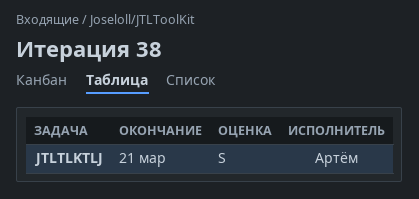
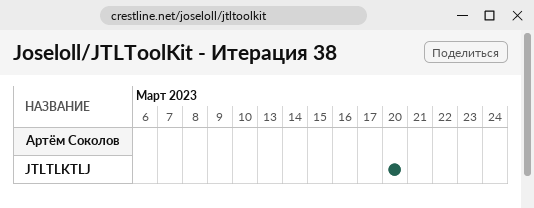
JTLTLKTLJ, due: Mar 21 -> Mar 20

